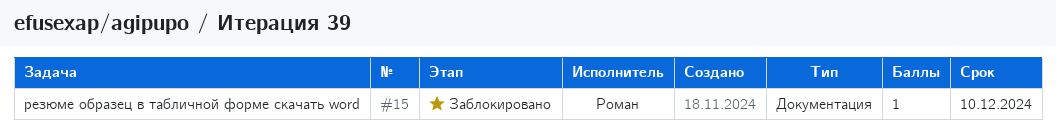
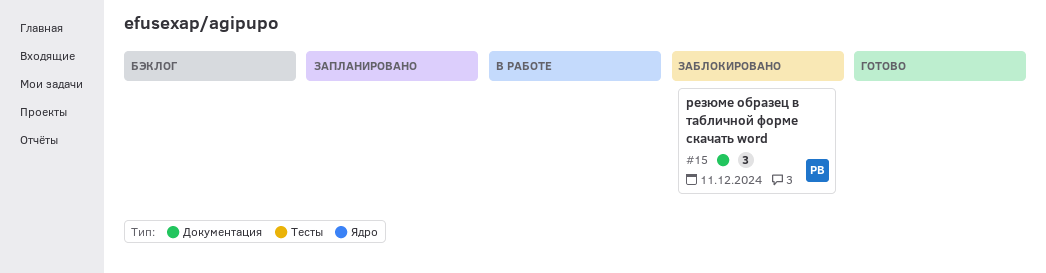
#15, estimate: 1 -> 3
#15, due: Dec 10 -> Dec 11

